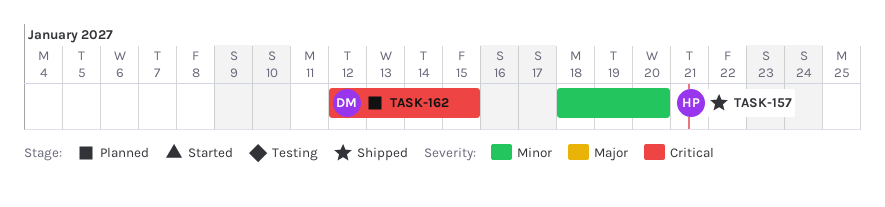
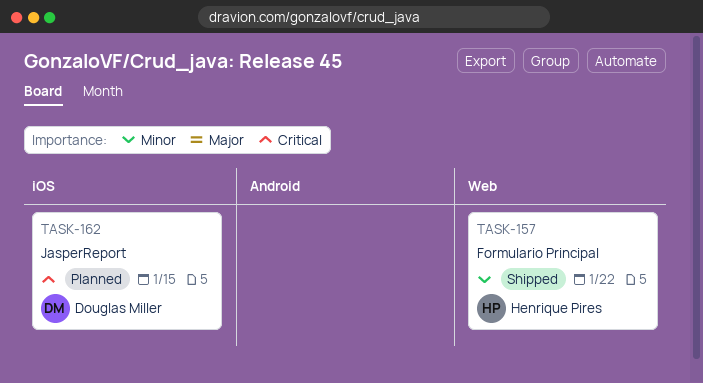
TASK-157, due: Jan 20 -> Jan 22

